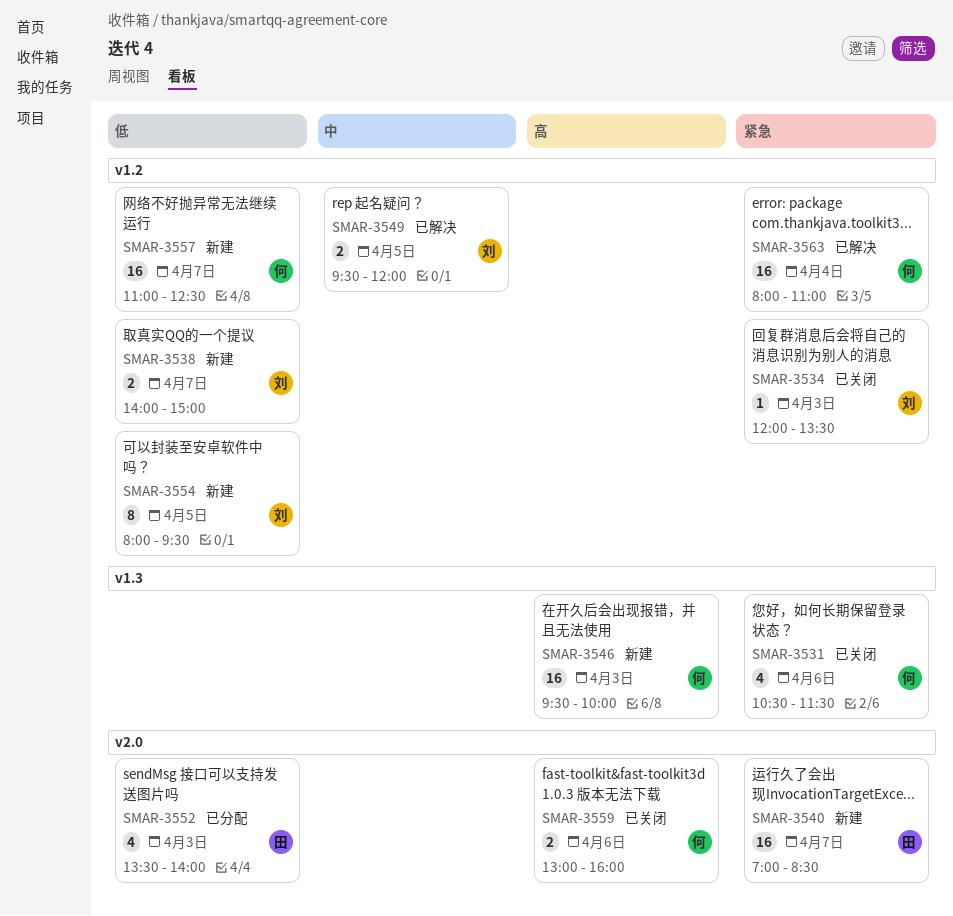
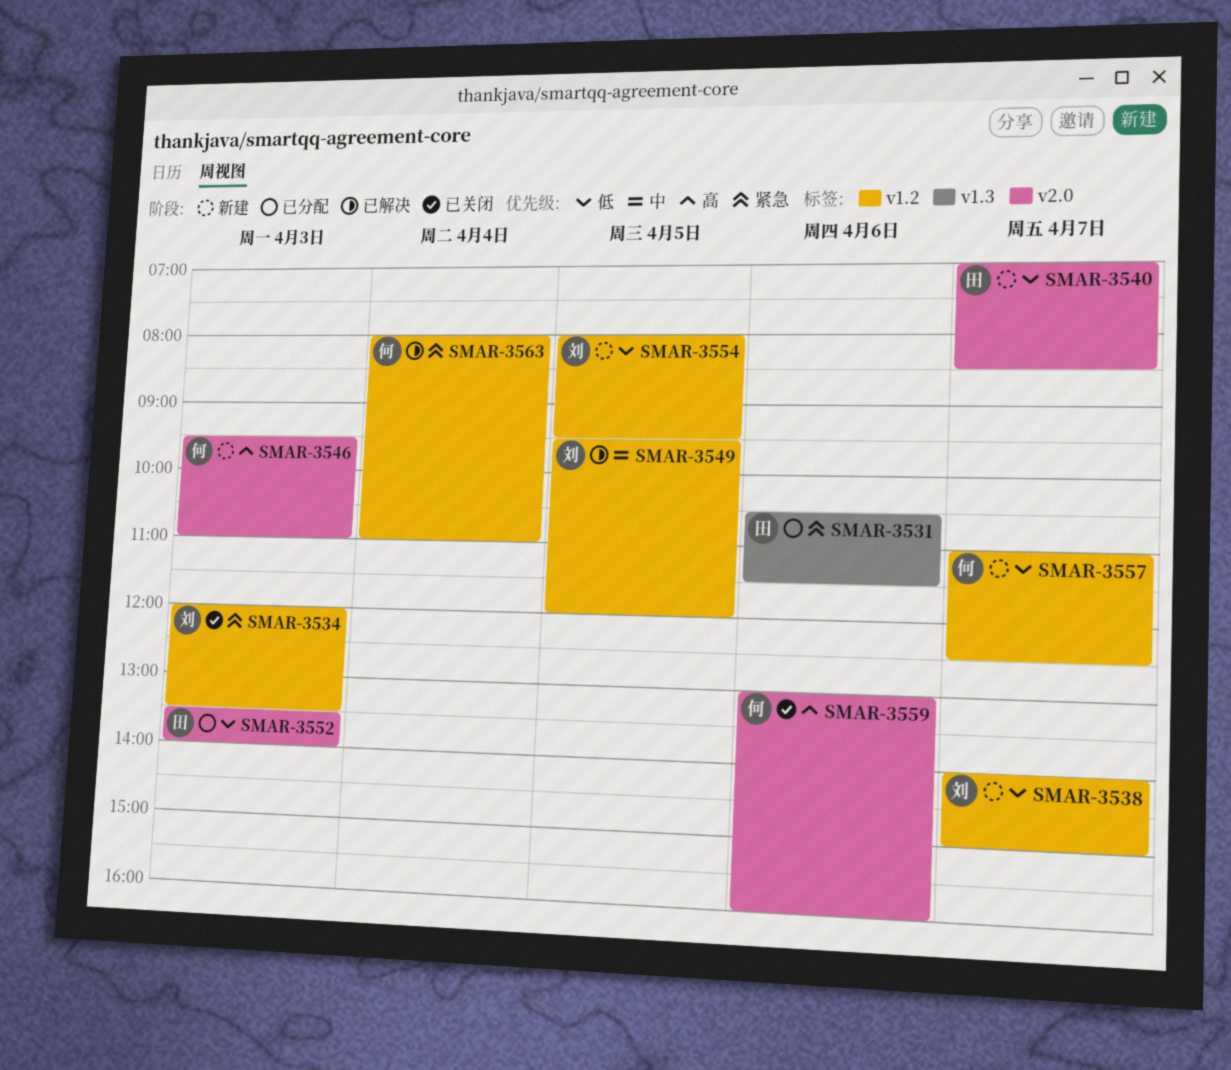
SMAR-3531, status: 已关闭 -> 已分配
SMAR-3531, owner: 何 -> 田
SMAR-3540, priority: 紧急 -> 低
SMAR-3546, label: v1.3 -> v2.0
SMAR-3546, ends: 10:00 -> 11:00

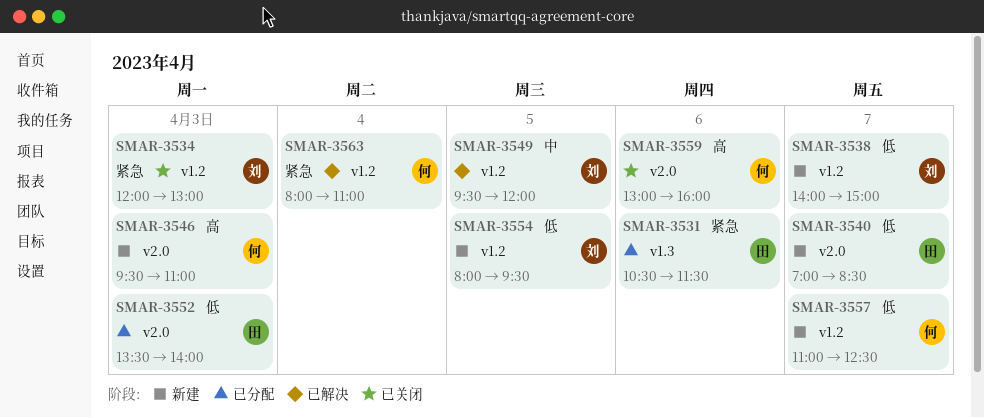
SMAR-3534, ends: 13:30 -> 13:00

